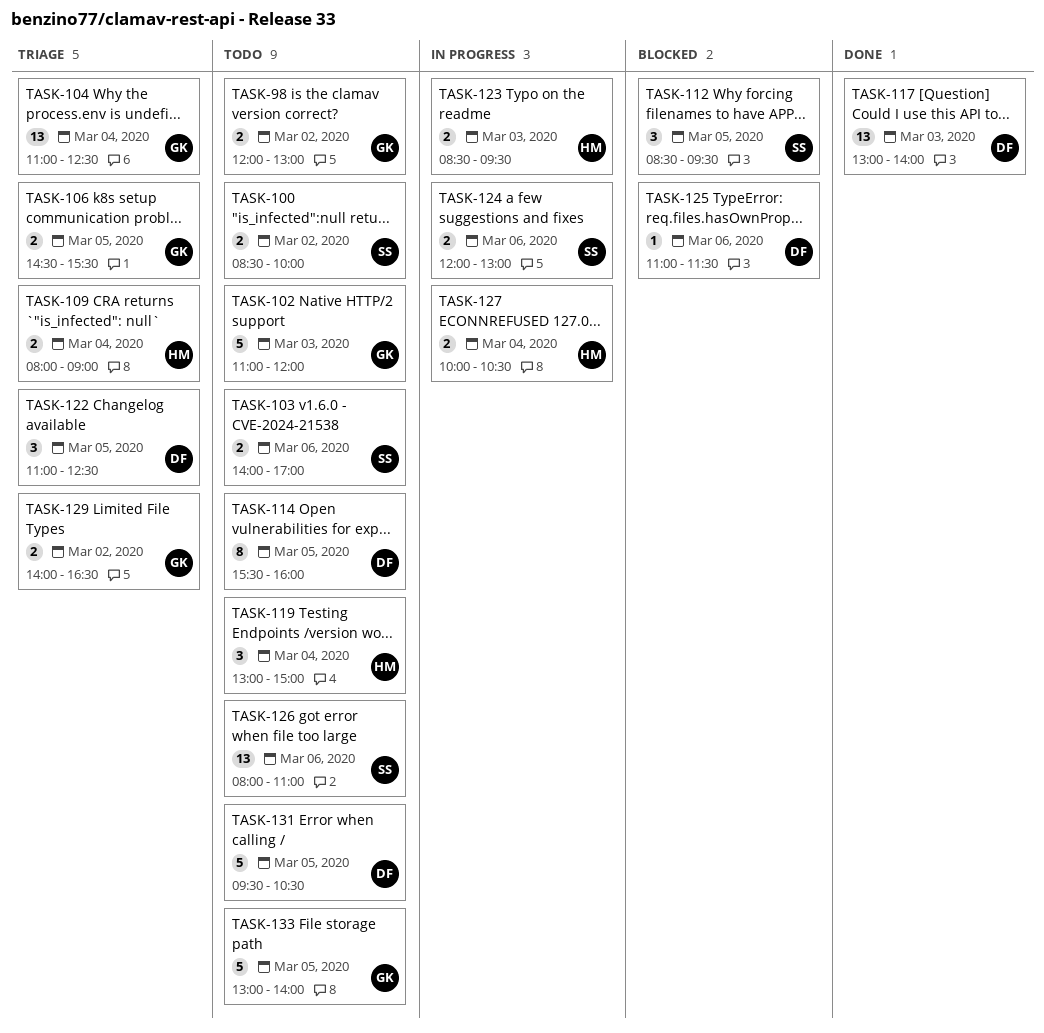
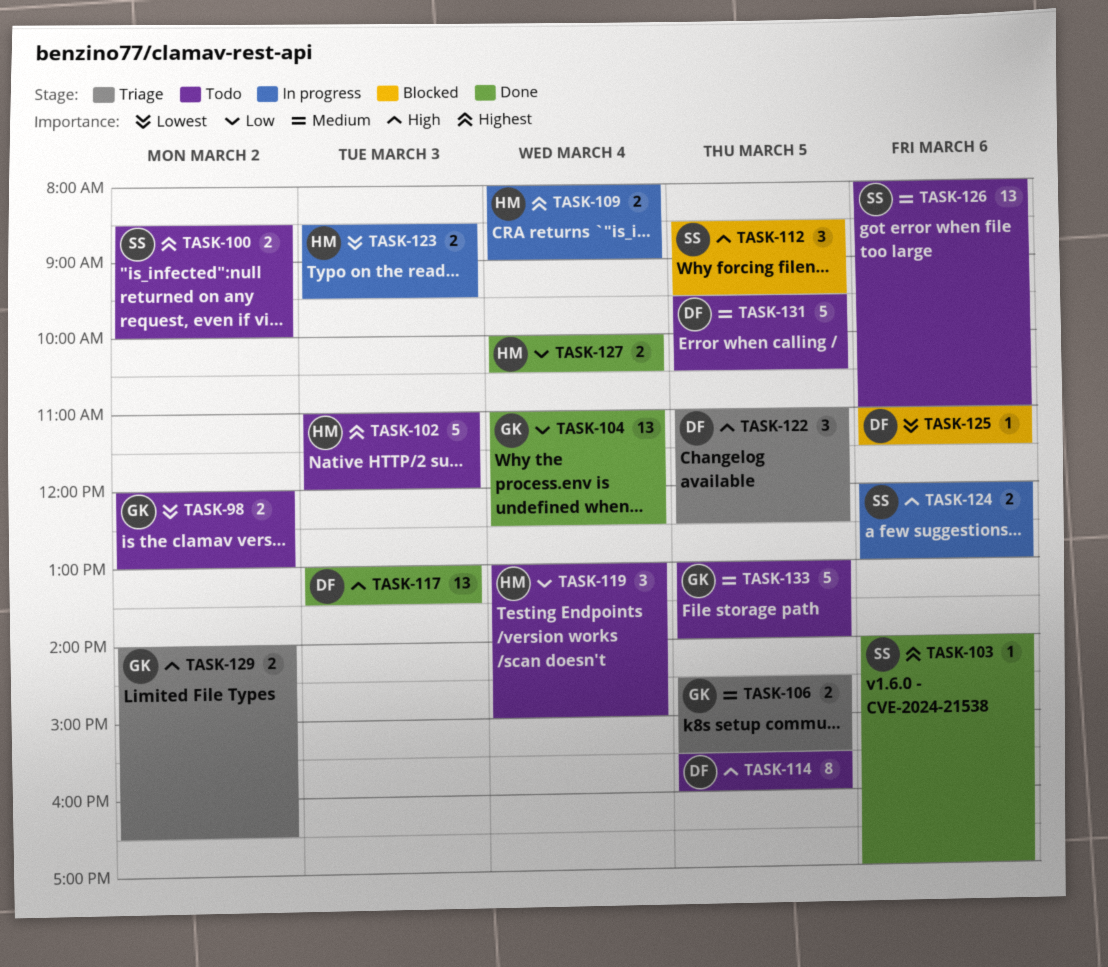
TASK-102, owner: GK -> HM
TASK-103, status: Todo -> Done
TASK-103, estimate: 2 -> 1
TASK-104, status: Triage -> Done
TASK-109, status: Triage -> In progress
TASK-117, ends: 14:00 -> 13:30
TASK-127, status: In progress -> Done

